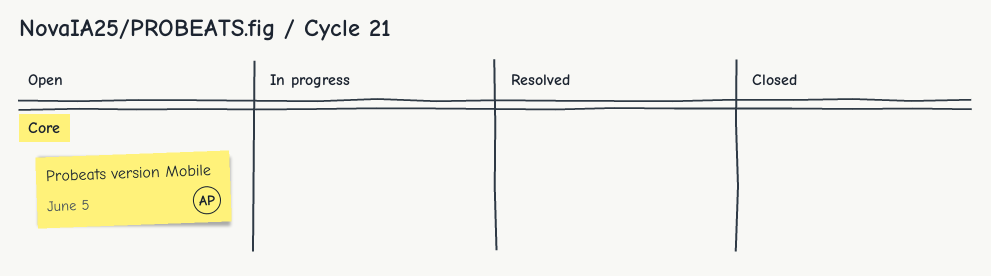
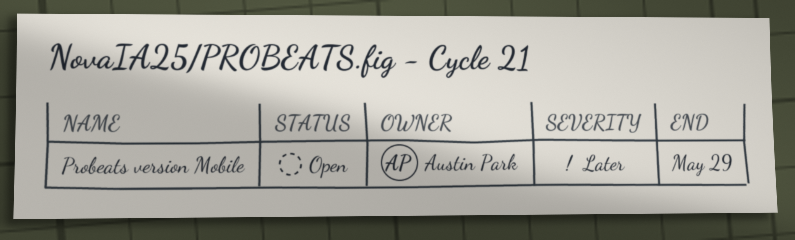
Probeats version Mobile, due: Jun 5 -> May 29

